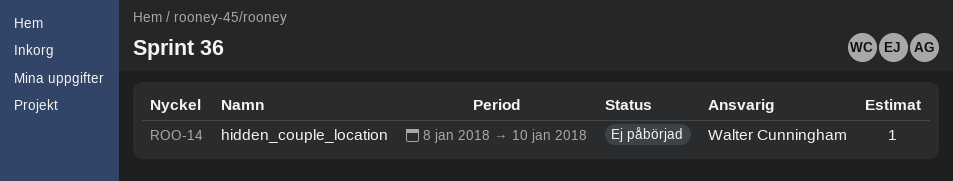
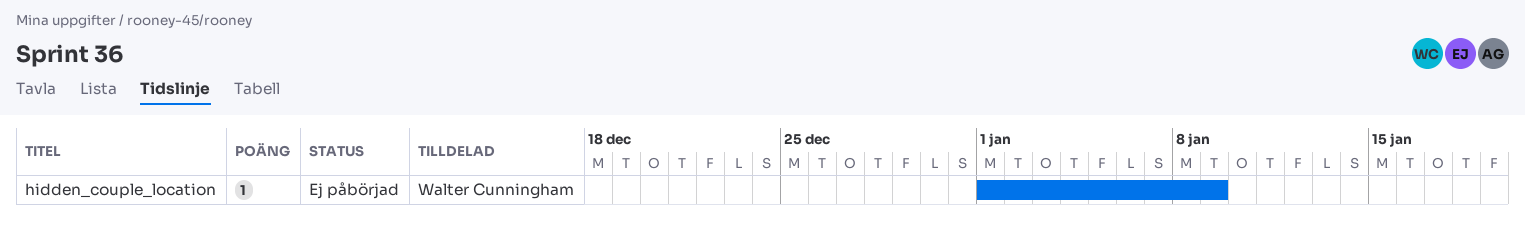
hidden_couple_location, start: Jan 8 -> Jan 1
hidden_couple_location, due: Jan 10 -> Jan 9

